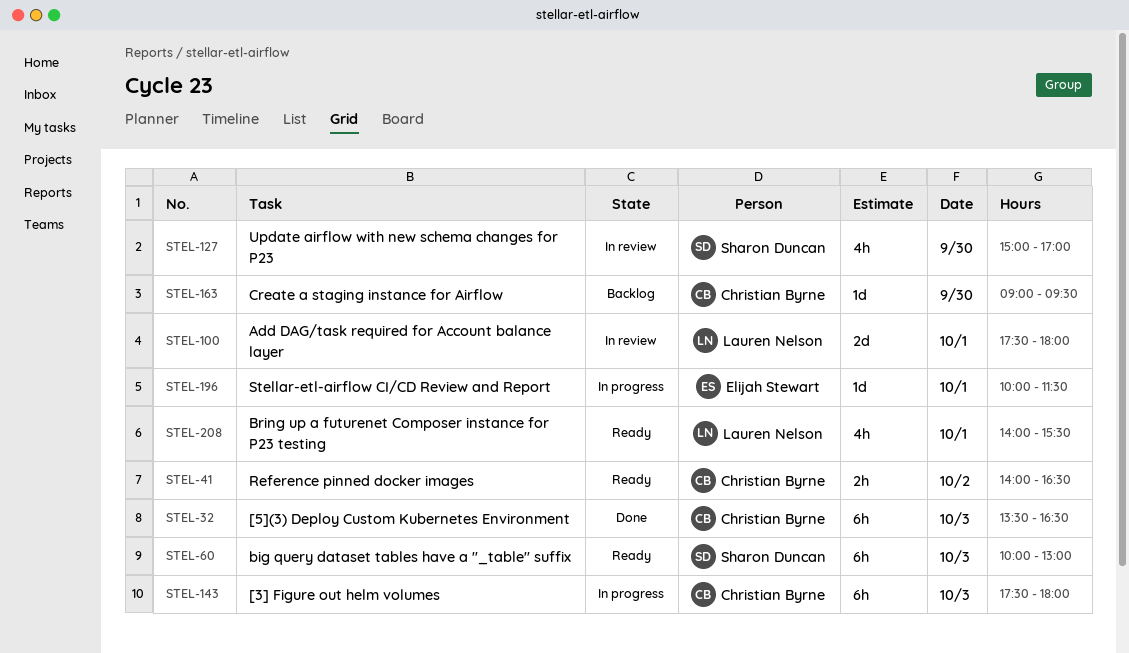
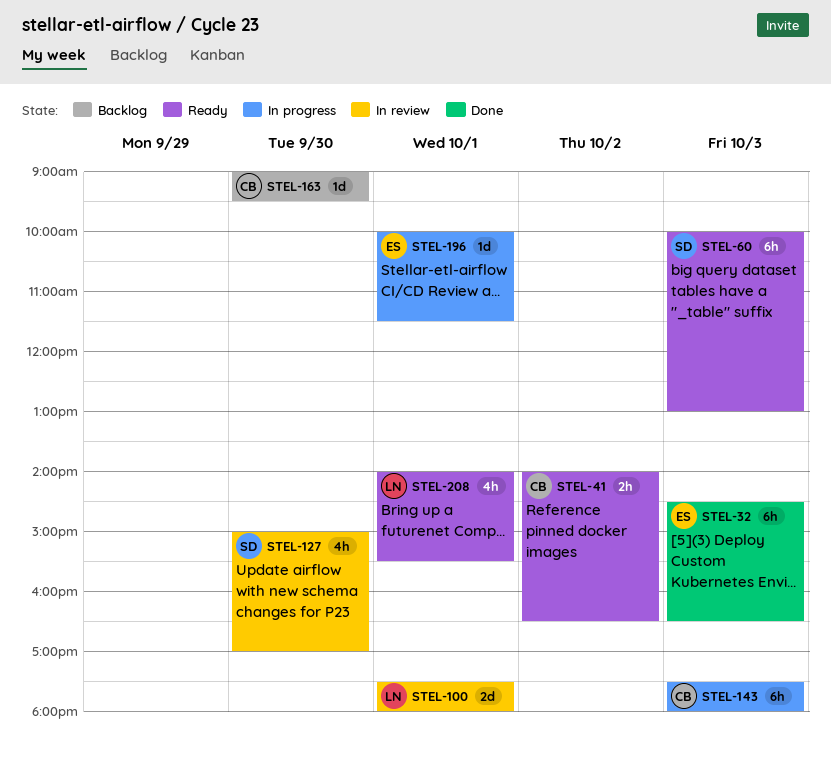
STEL-32, owner: Christian Byrne -> Elijah Stewart
STEL-32, begins: 13:30 -> 14:30

